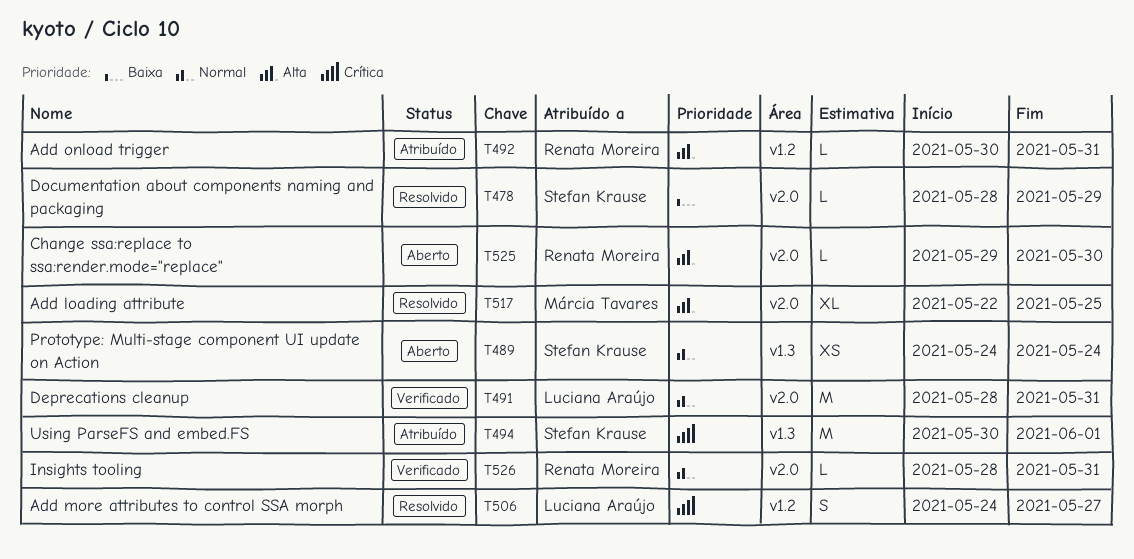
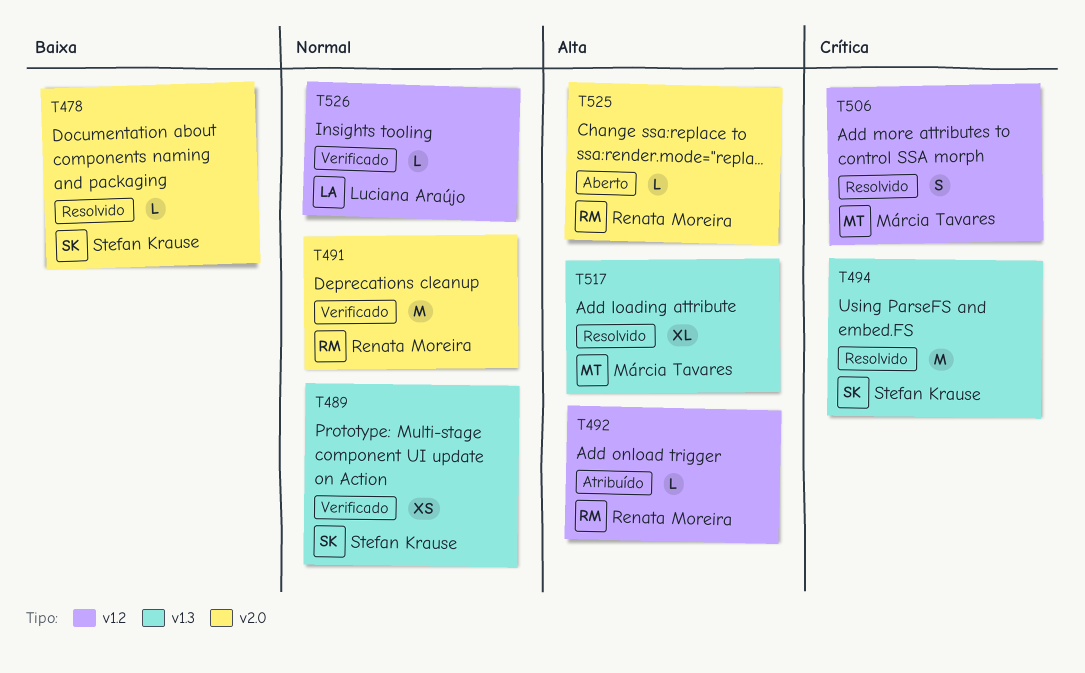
T489, status: Aberto -> Verificado
T491, owner: Luciana Araújo -> Renata Moreira
T494, status: Atribuído -> Resolvido
T506, owner: Luciana Araújo -> Márcia Tavares
T517, label: v2.0 -> v1.3
T526, owner: Renata Moreira -> Luciana Araújo
T526, label: v2.0 -> v1.2

